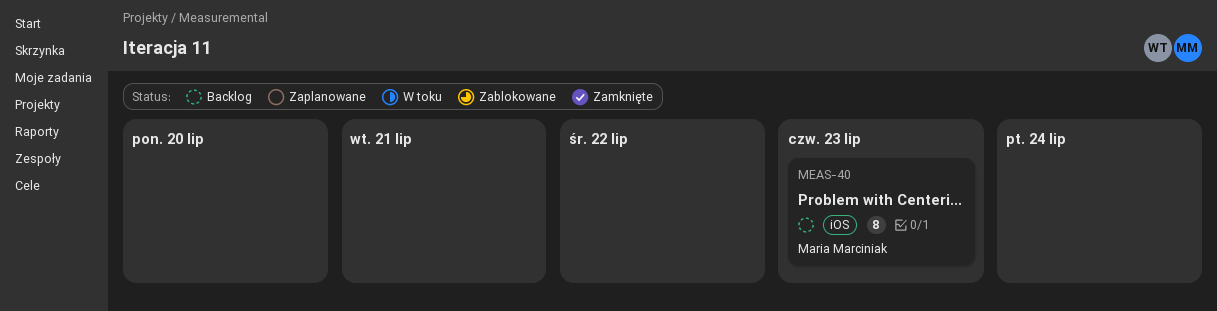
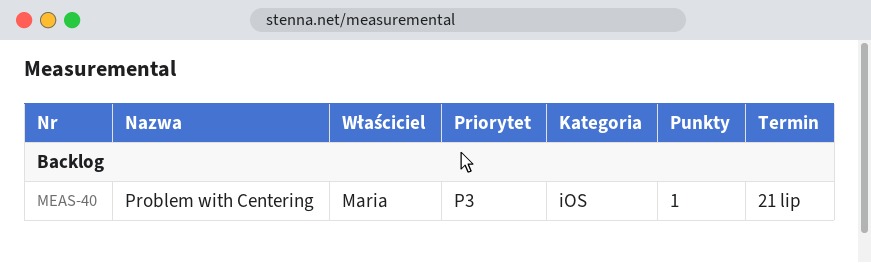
MEAS-40, estimate: 8 -> 1
MEAS-40, due: Jul 23 -> Jul 21

